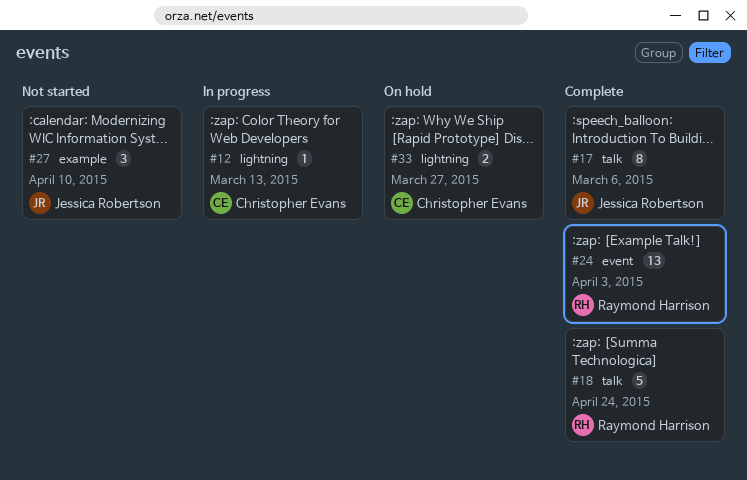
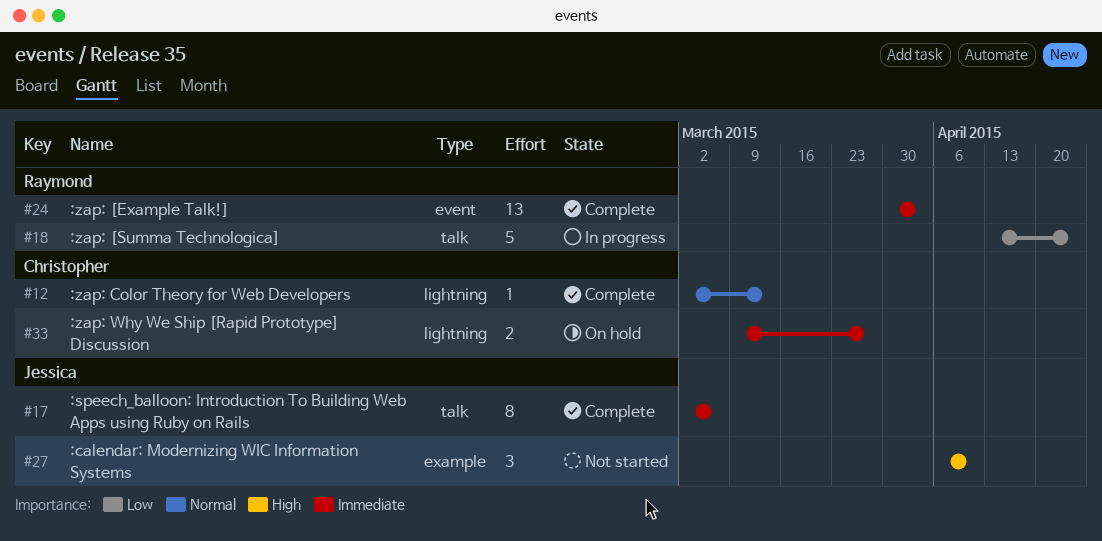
#12, status: In progress -> Complete
#18, status: Complete -> In progress

